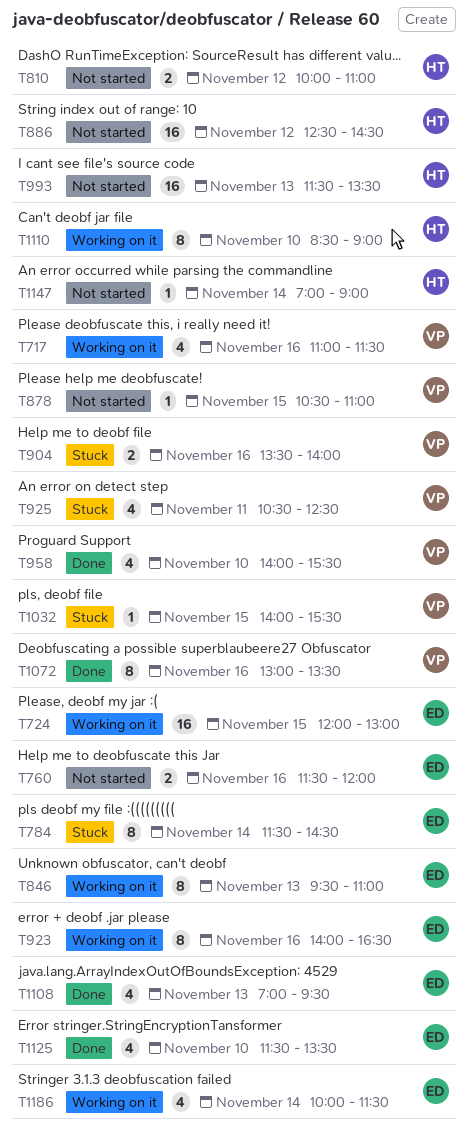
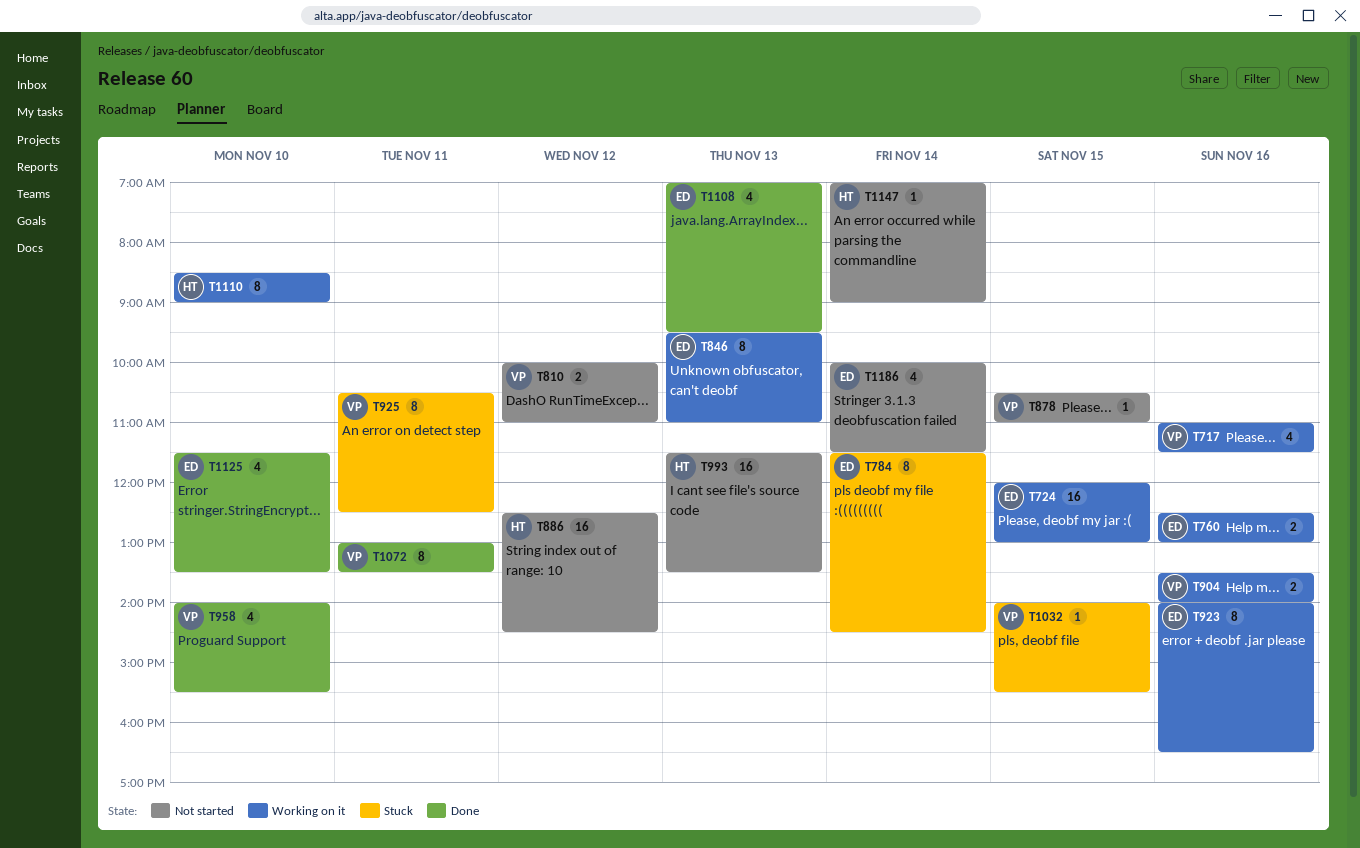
T760, status: Not started -> Working on it
T760, begins: 11:30 -> 12:30
T760, ends: 12:00 -> 13:00
T810, owner: HT -> VP
T904, status: Stuck -> Working on it
T925, estimate: 4 -> 8
T1072, day: Nov 16 -> Nov 11
T1186, status: Working on it -> Not started

